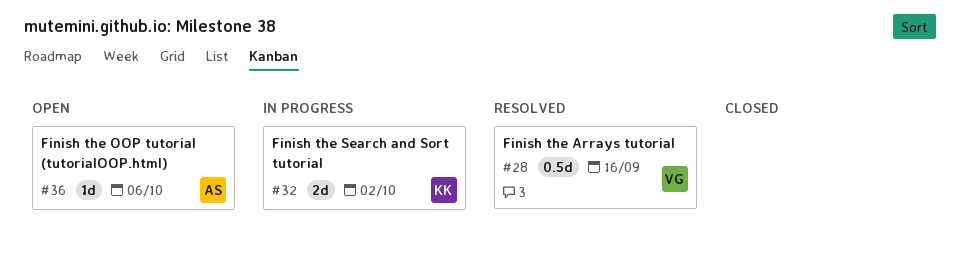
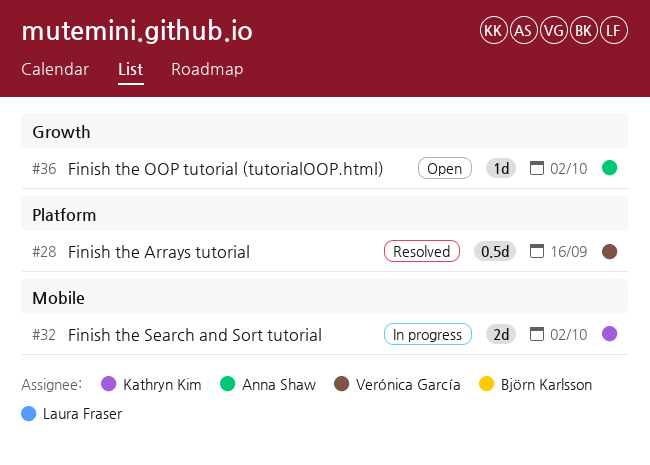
#36, due: Oct 6 -> Oct 2

